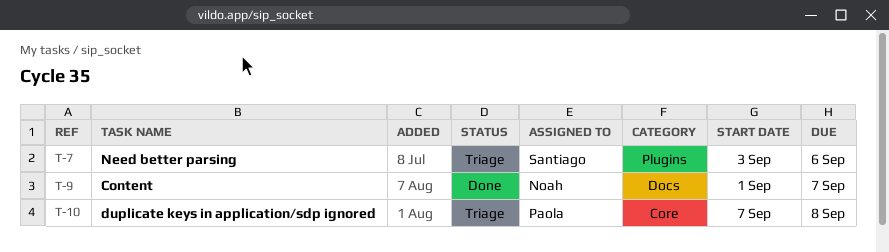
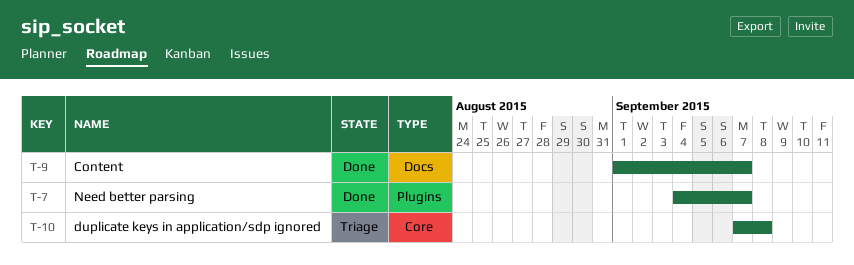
T-7, status: Triage -> Done
T-7, start: Sep 3 -> Sep 4
T-7, due: Sep 6 -> Sep 7

